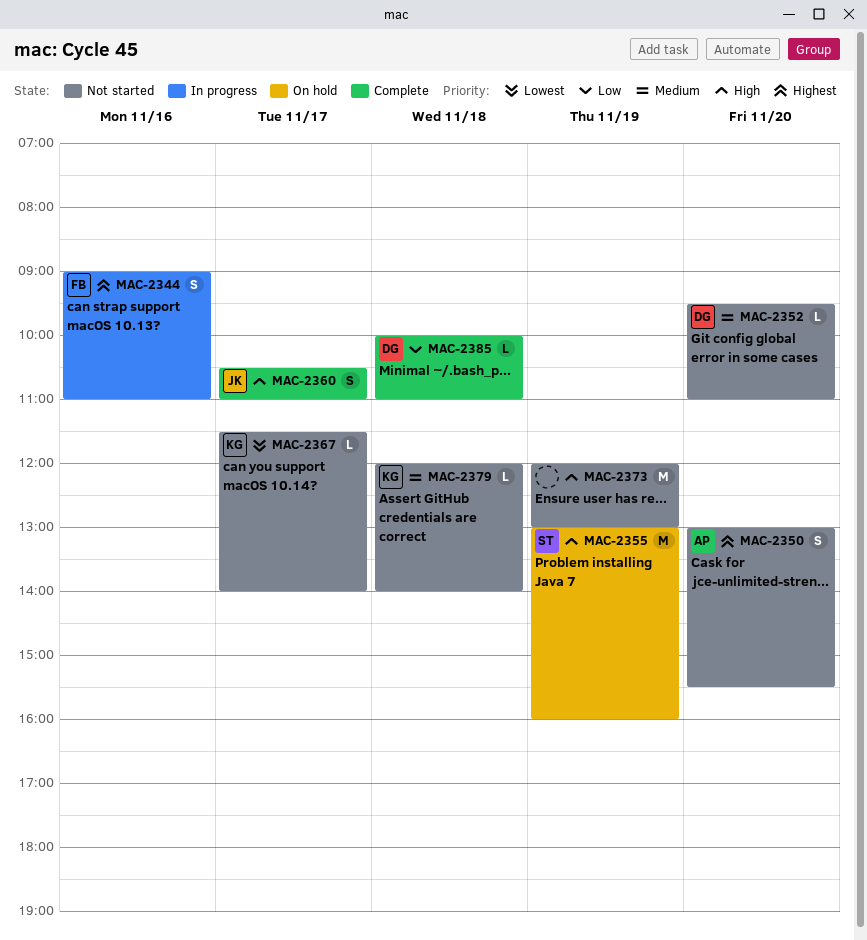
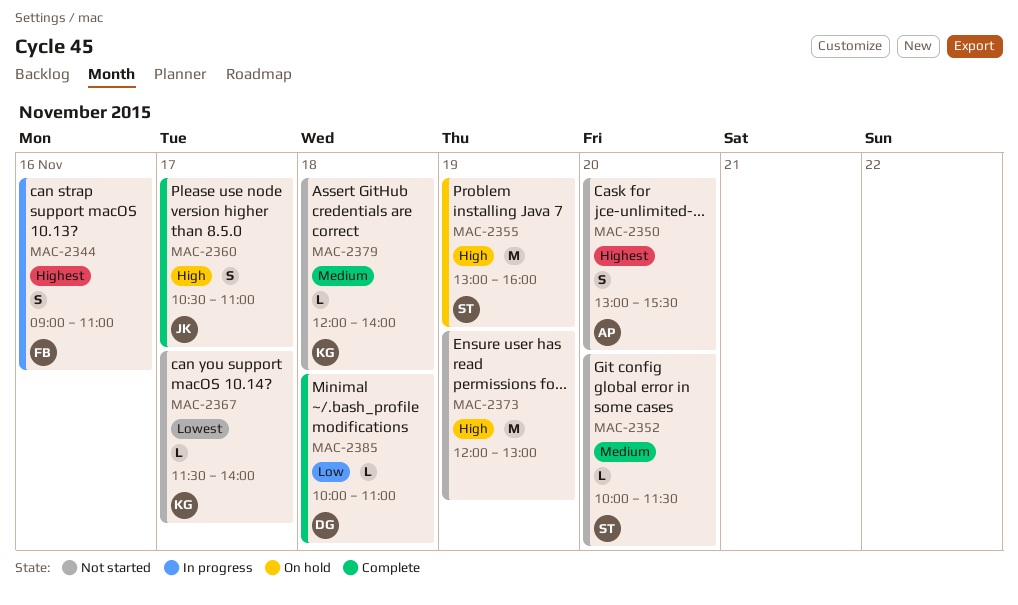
MAC-2352, owner: DG -> ST
MAC-2352, begins: 09:30 -> 10:00
MAC-2352, ends: 11:00 -> 11:30

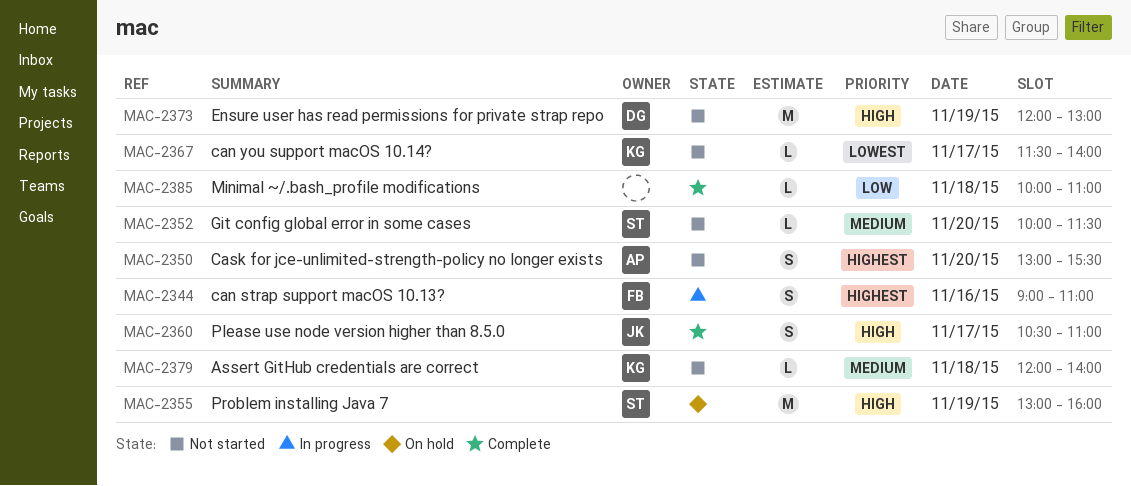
MAC-2373, owner: none -> DG
MAC-2385, owner: DG -> none

